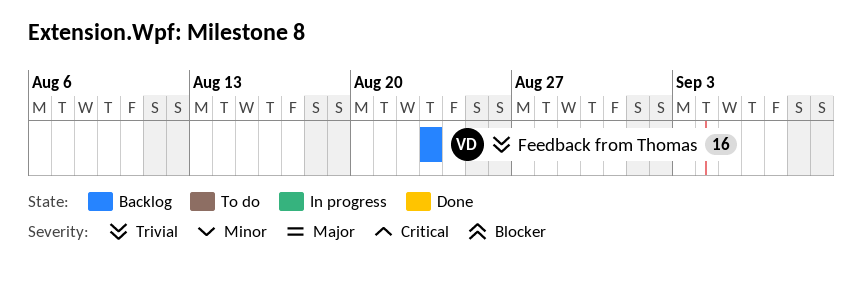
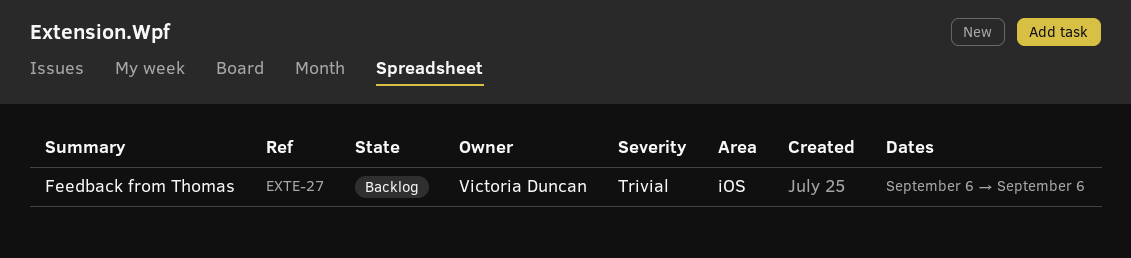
Feedback from Thomas, start: Aug 23 -> Sep 6
Feedback from Thomas, due: Aug 23 -> Sep 6

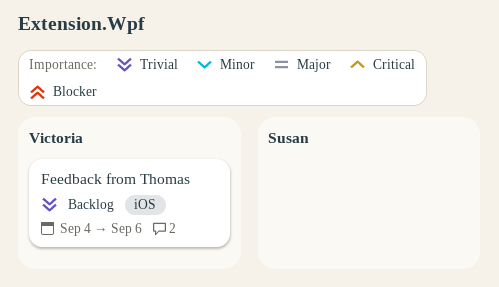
Feedback from Thomas, start: Sep 6 -> Sep 4

